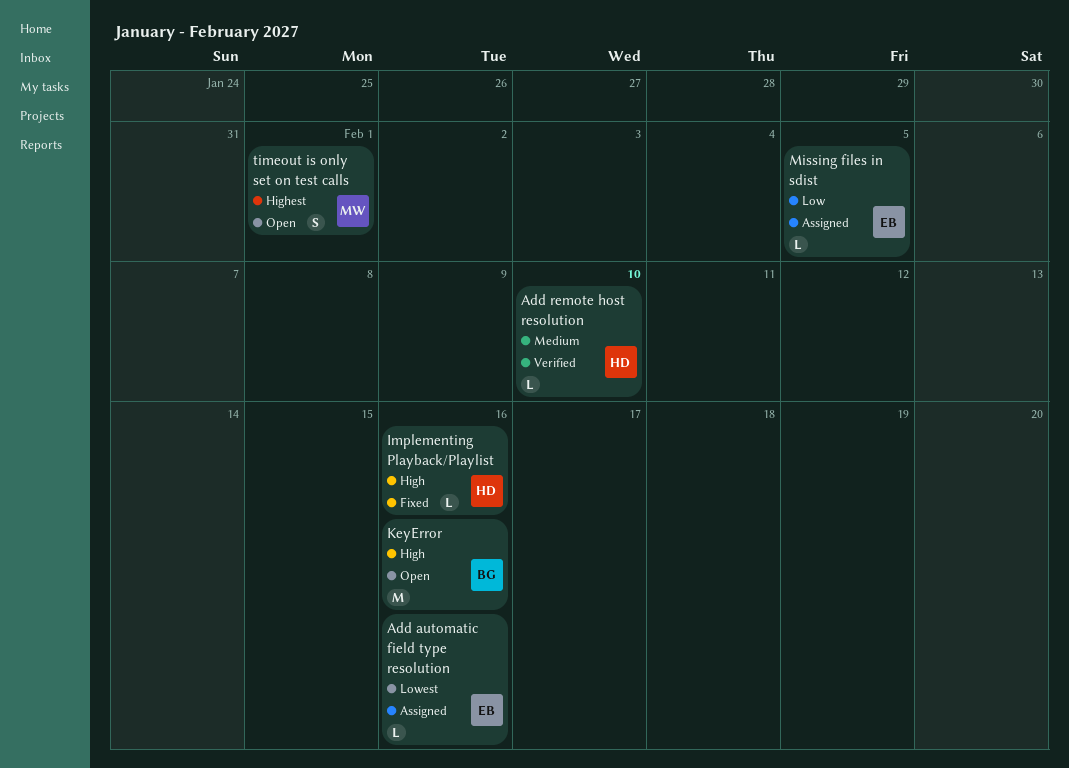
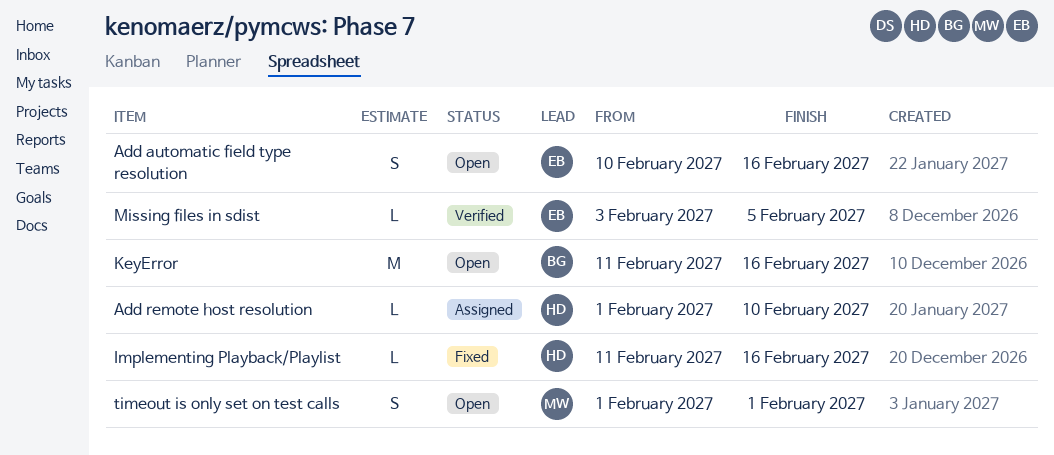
Add automatic field type resolution, status: Assigned -> Open
Add automatic field type resolution, estimate: L -> S
Add remote host resolution, status: Verified -> Assigned
Missing files in sdist, status: Assigned -> Verified

